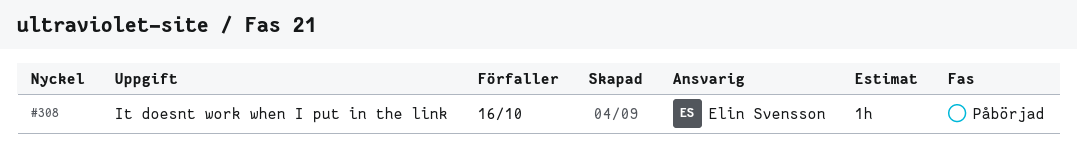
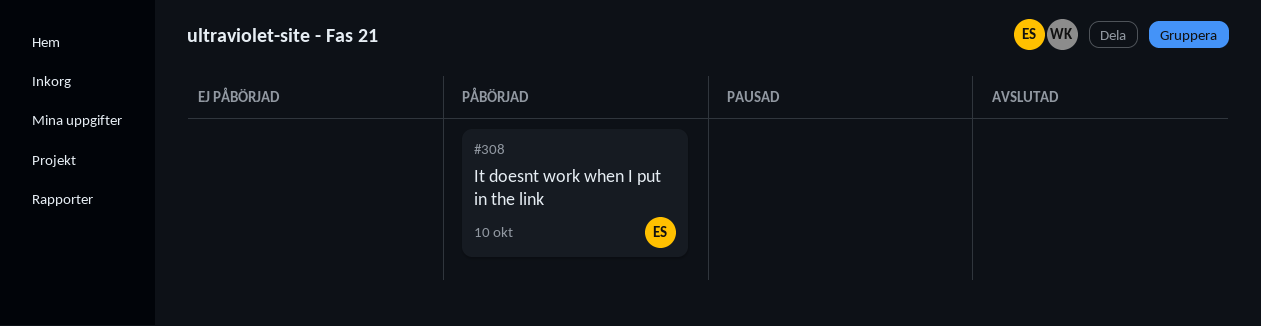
#308, due: Oct 16 -> Oct 10

